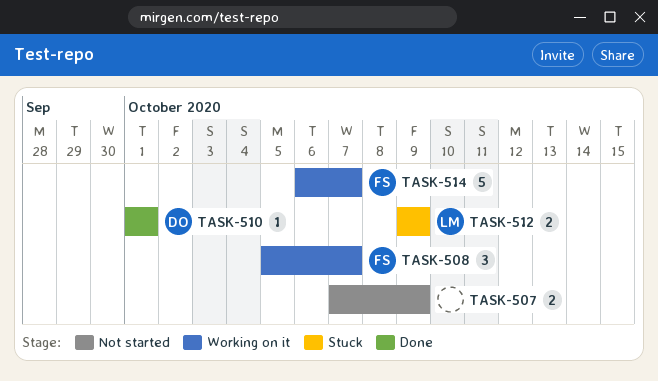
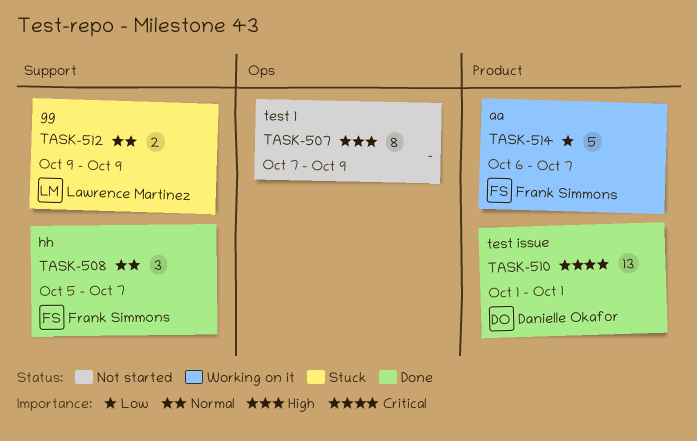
TASK-507, estimate: 2 -> 8
TASK-508, status: Working on it -> Done
TASK-510, estimate: 1 -> 13

